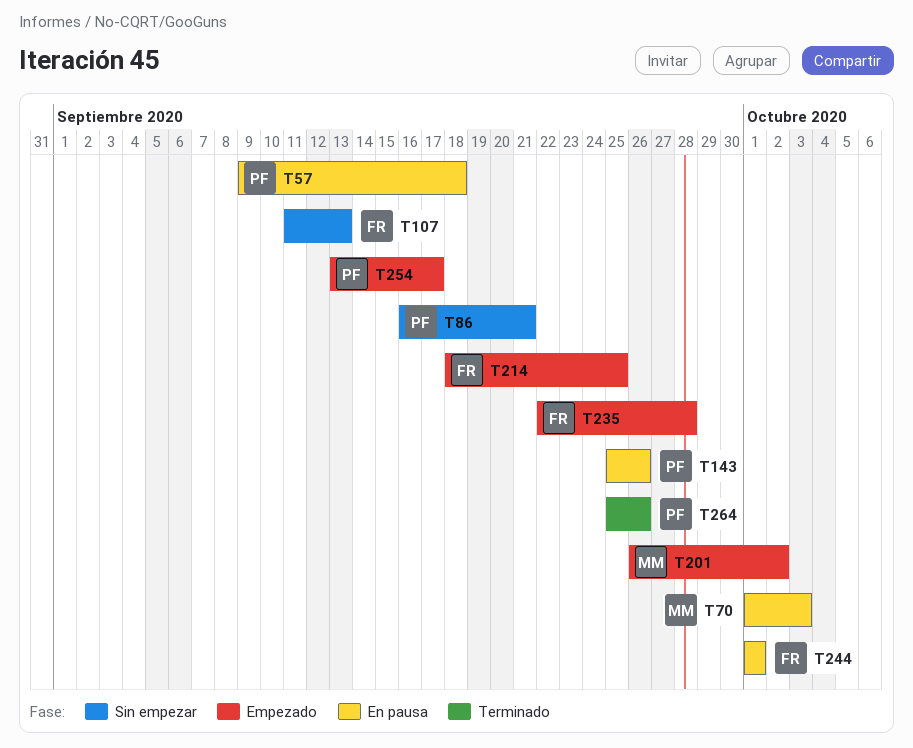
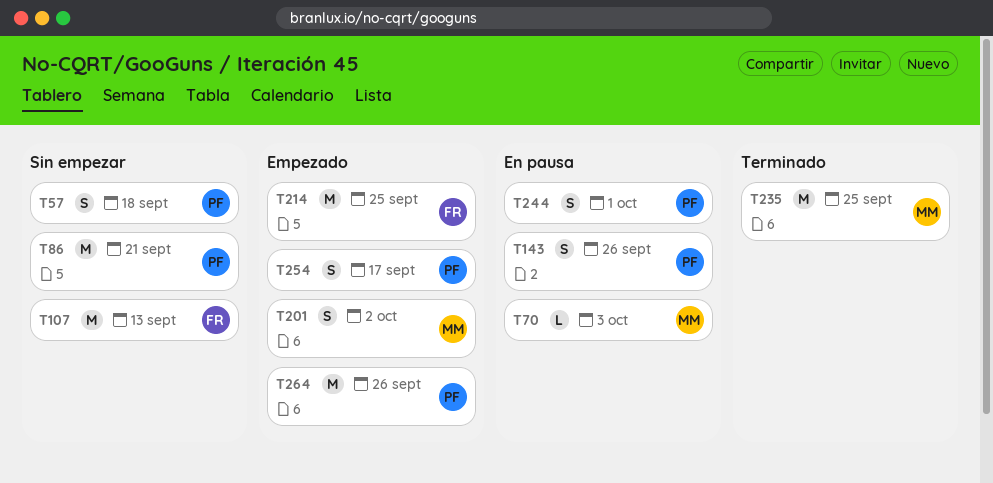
T57, status: En pausa -> Sin empezar
T235, status: Empezado -> Terminado
T235, owner: FR -> MM
T235, due: Sep 28 -> Sep 25
T244, owner: FR -> PF
T264, status: Terminado -> Empezado

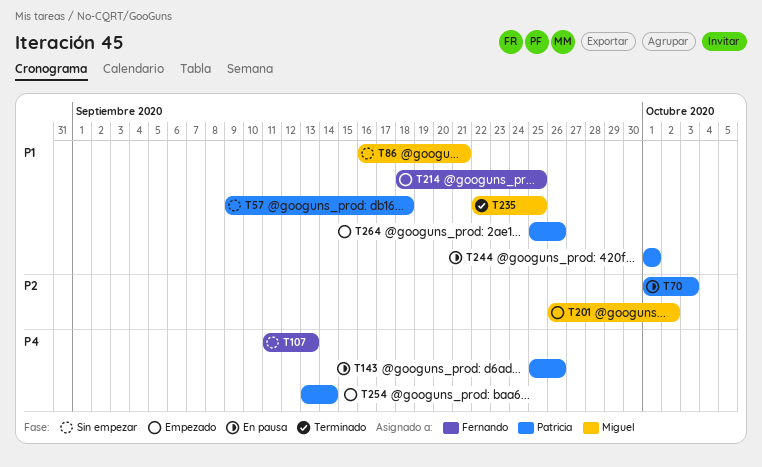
T70, owner: Miguel -> Patricia
T86, owner: Patricia -> Miguel
T254, due: Sep 17 -> Sep 14

